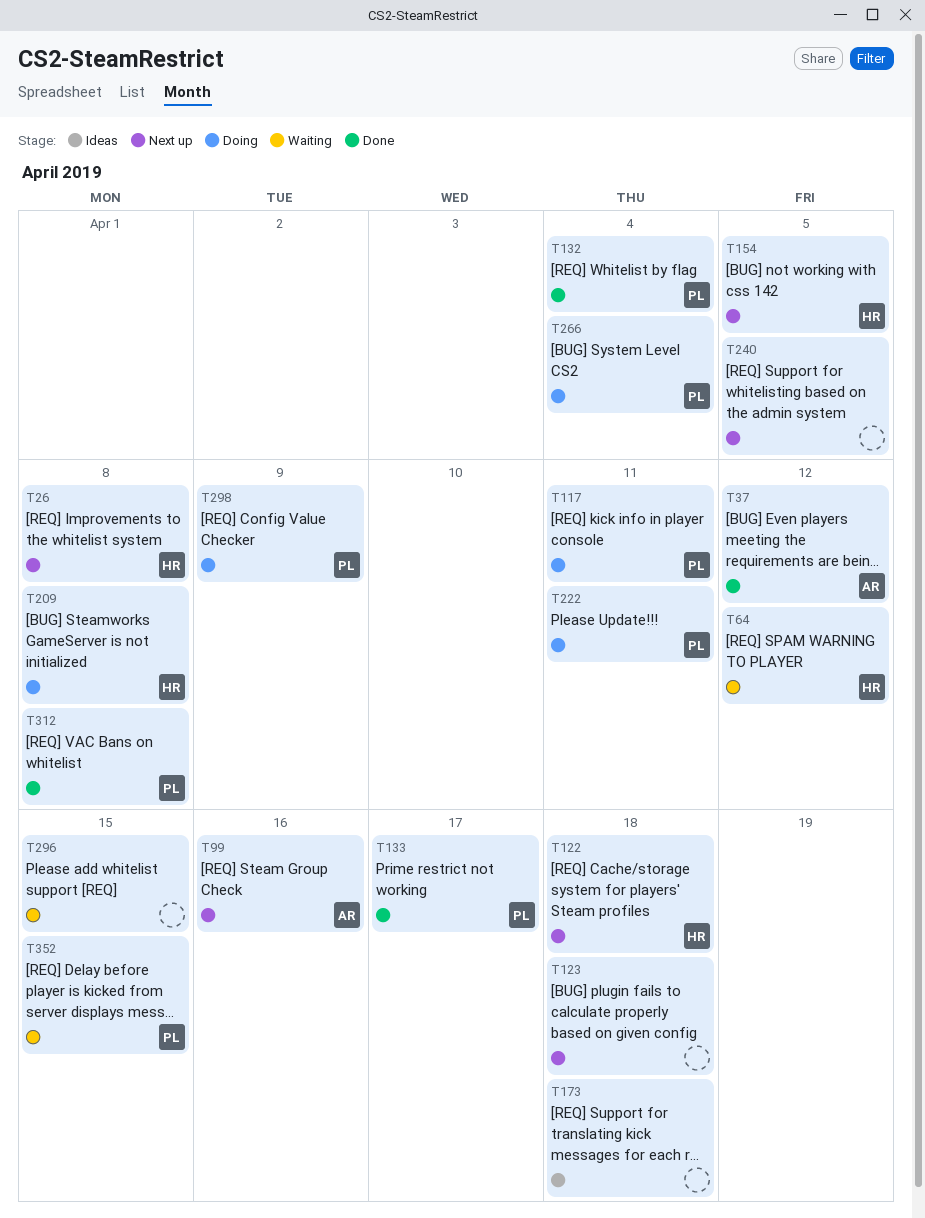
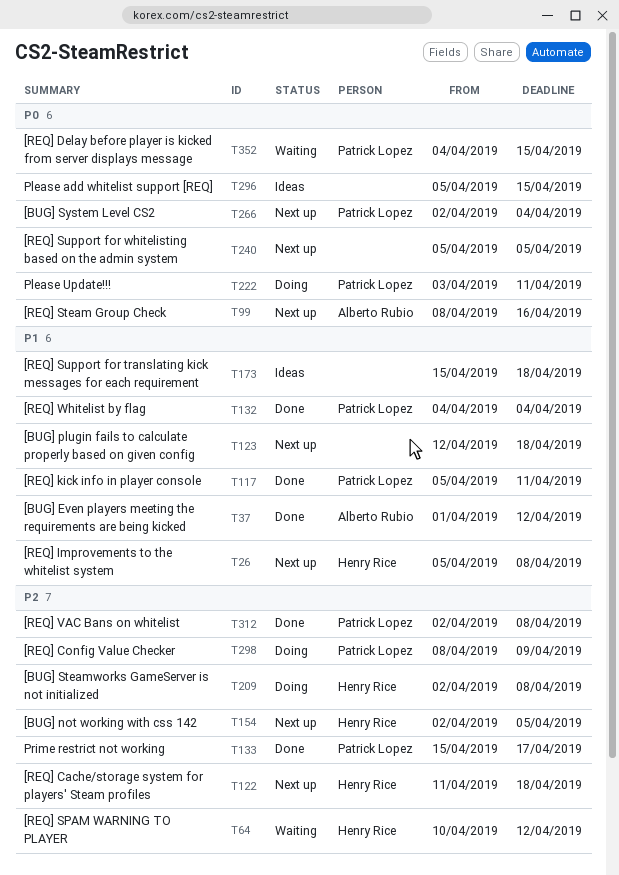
T117, status: Doing -> Done
T266, status: Doing -> Next up
T296, status: Waiting -> Ideas

